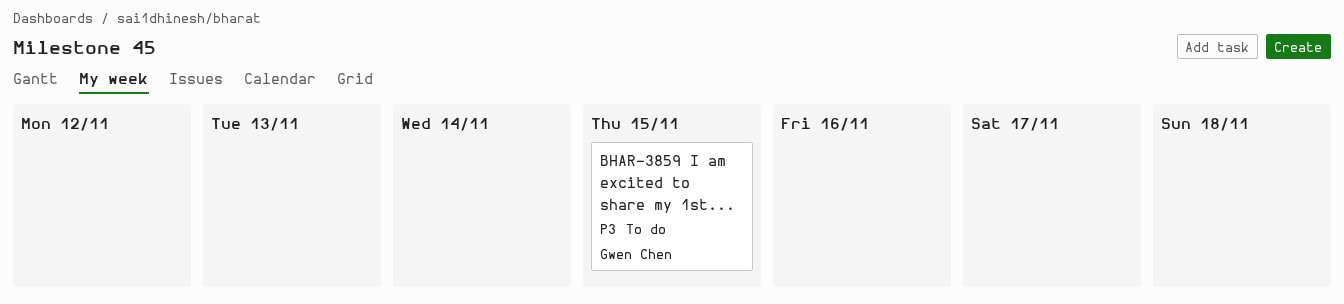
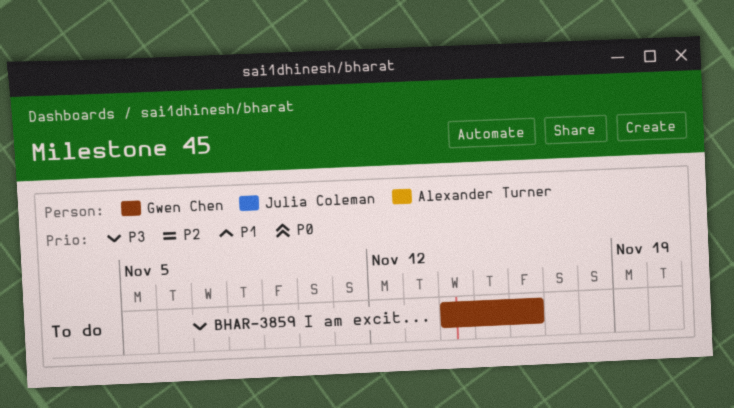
BHAR-3859, due: Nov 15 -> Nov 16

